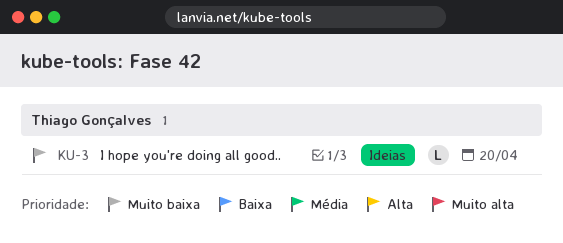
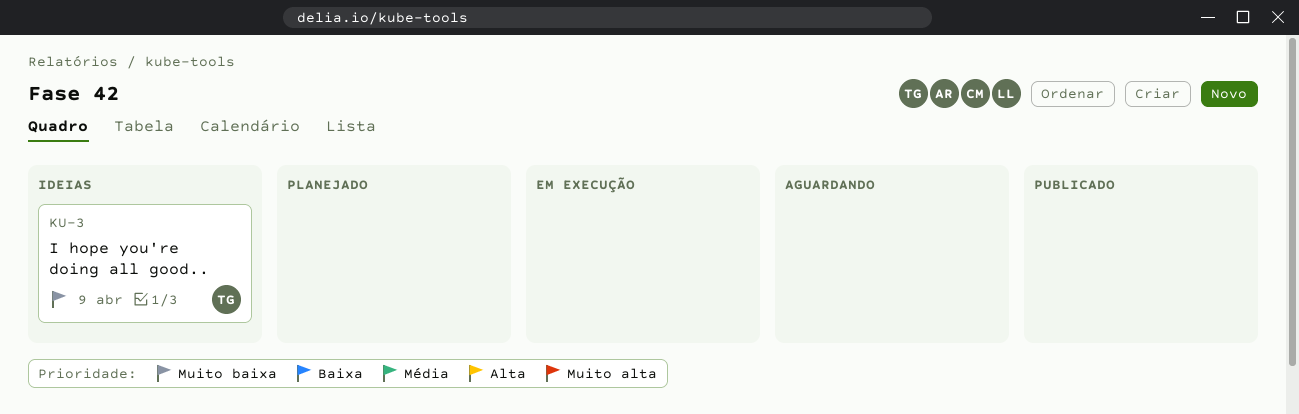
KU-3, due: Apr 20 -> Apr 9

